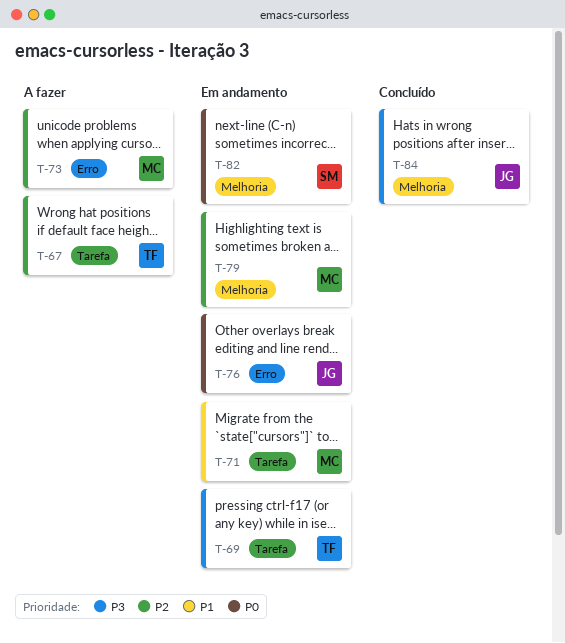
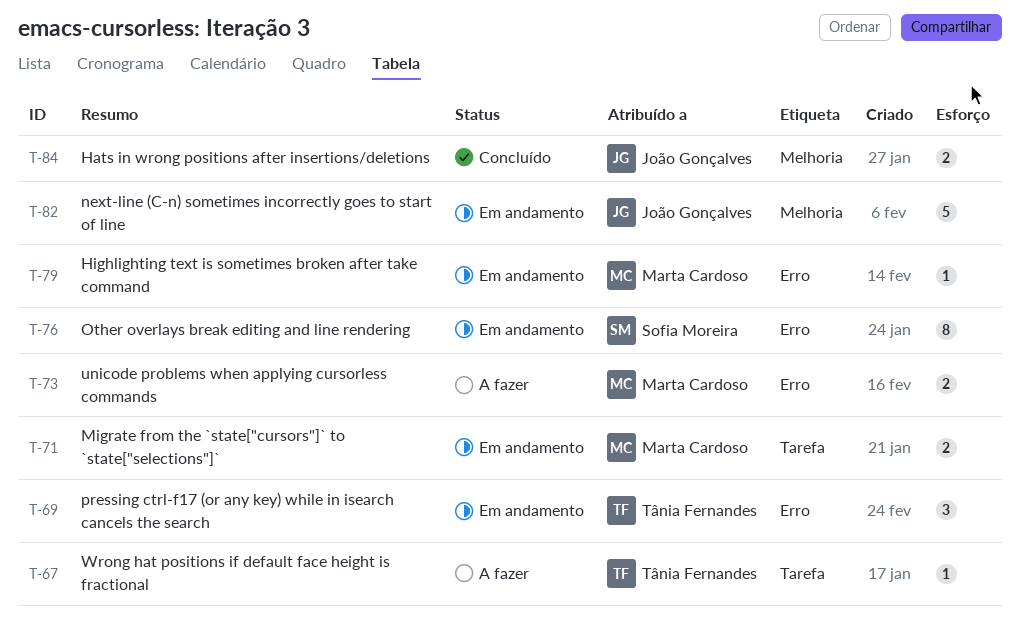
T-69, label: Tarefa -> Erro
T-76, owner: João Gonçalves -> Sofia Moreira
T-79, label: Melhoria -> Erro
T-82, owner: Sofia Moreira -> João Gonçalves

